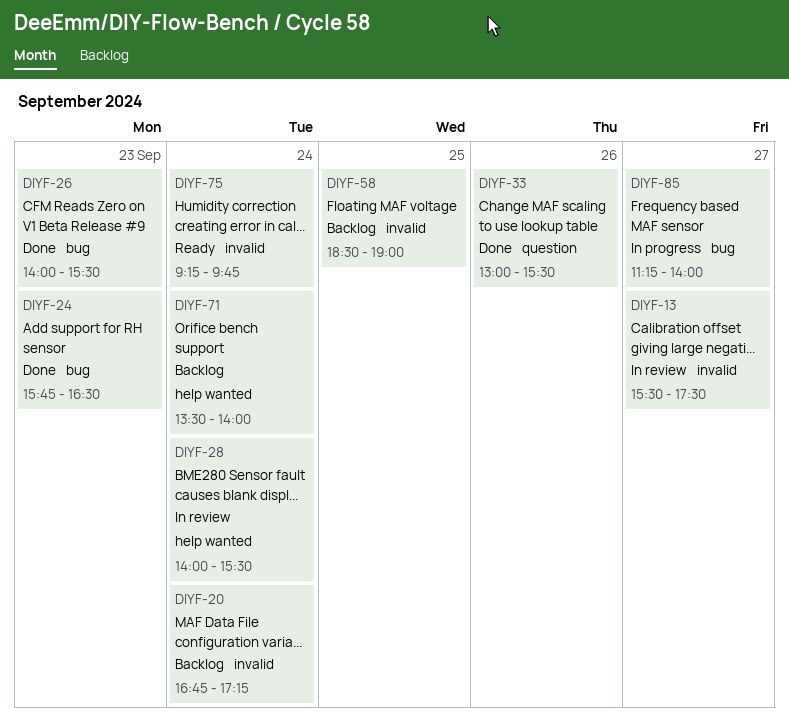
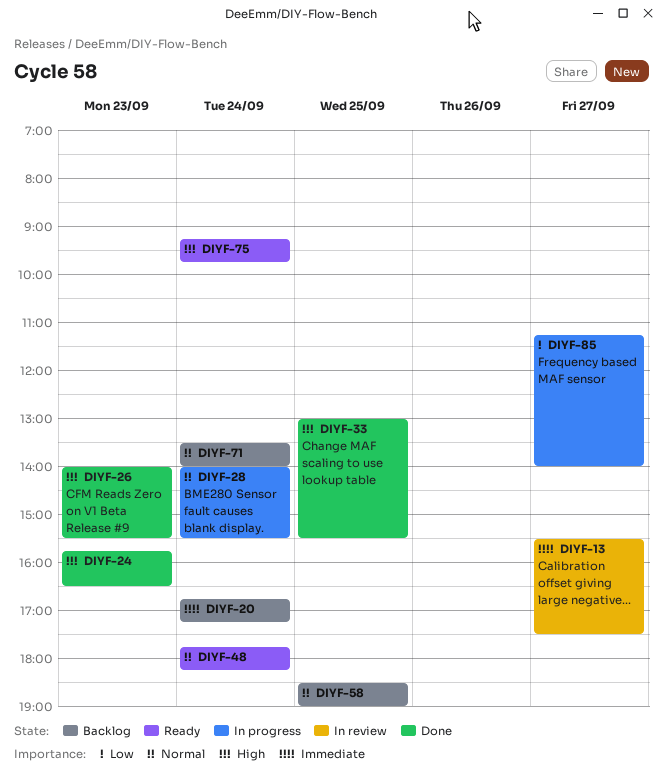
DIYF-28, status: In review -> In progress
DIYF-33, day: Sep 26 -> Sep 25
DIYF-48: none -> present

